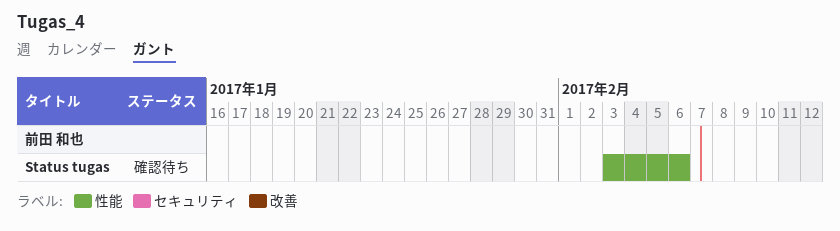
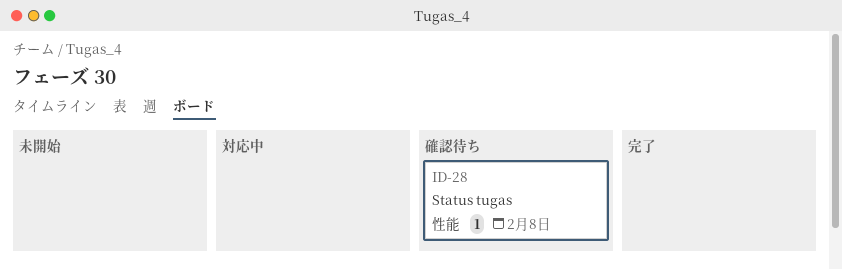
Status tugas, due: Feb 6 -> Feb 8

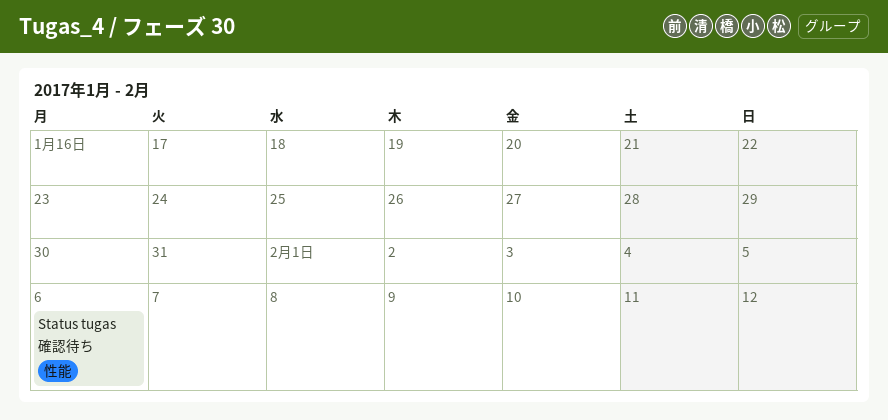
Status tugas, due: Feb 8 -> Feb 6

